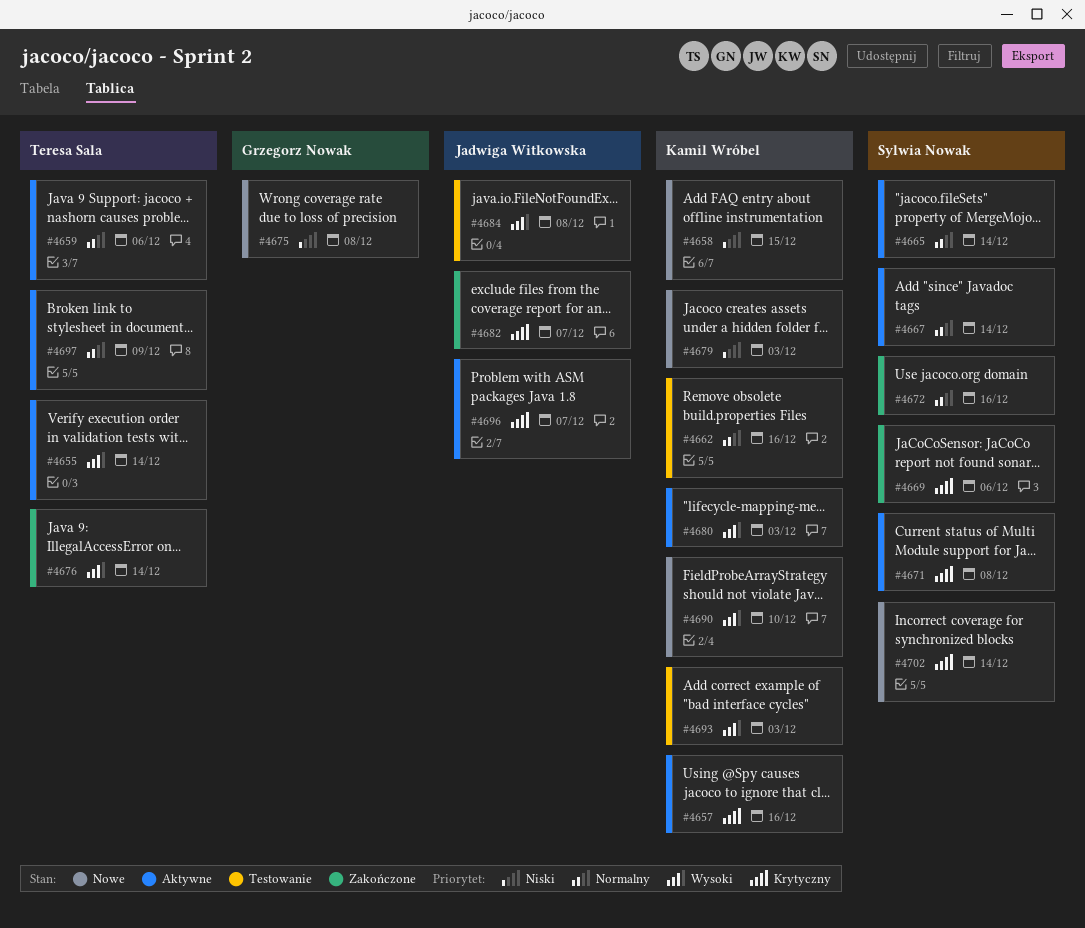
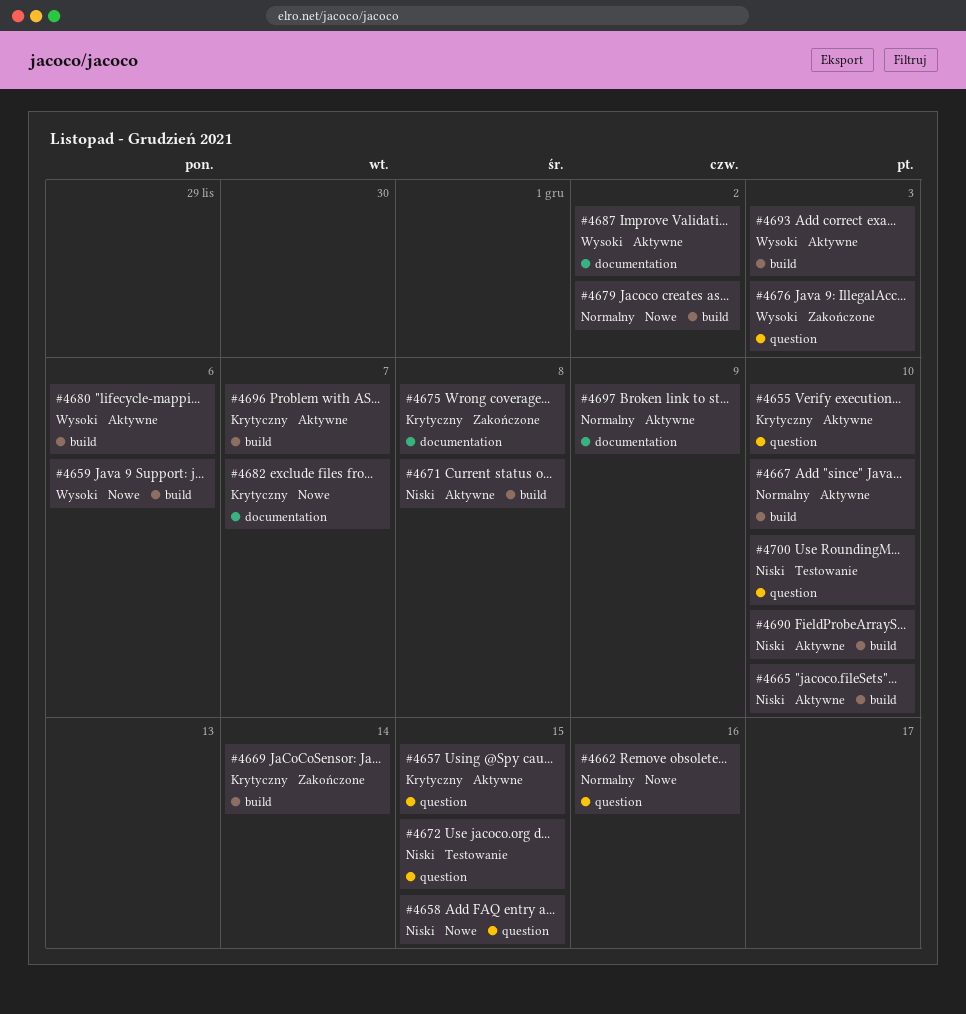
#4655, priority: Wysoki -> Krytyczny
#4655, due: Dec 14 -> Dec 10
#4657, due: Dec 16 -> Dec 15
#4659, status: Aktywne -> Nowe
#4659, priority: Normalny -> Wysoki
#4662, status: Testowanie -> Nowe
#4665, priority: Normalny -> Niski
#4665, due: Dec 14 -> Dec 10
#4667, due: Dec 14 -> Dec 10
#4669, due: Dec 6 -> Dec 14
#4671, priority: Krytyczny -> Niski
#4672, status: Zakończone -> Testowanie
#4672, priority: Normalny -> Niski
#4672, due: Dec 16 -> Dec 15
#4675, status: Nowe -> Zakończone
#4675, priority: Niski -> Krytyczny
#4676, due: Dec 14 -> Dec 3
#4679, priority: Niski -> Normalny
#4679, due: Dec 3 -> Dec 2
#4680, due: Dec 3 -> Dec 6
#4682, status: Zakończone -> Nowe
#4684: present -> none
#4687: none -> present
#4690, status: Nowe -> Aktywne
#4690, priority: Wysoki -> Niski
#4693, status: Testowanie -> Aktywne
#4700: none -> present
#4702: present -> none

